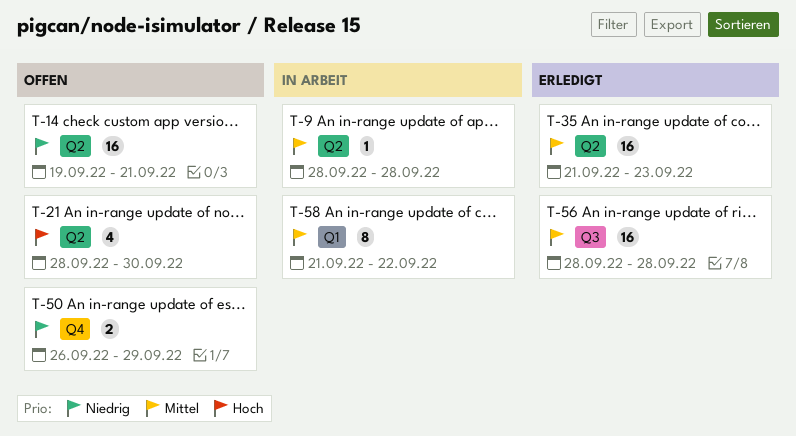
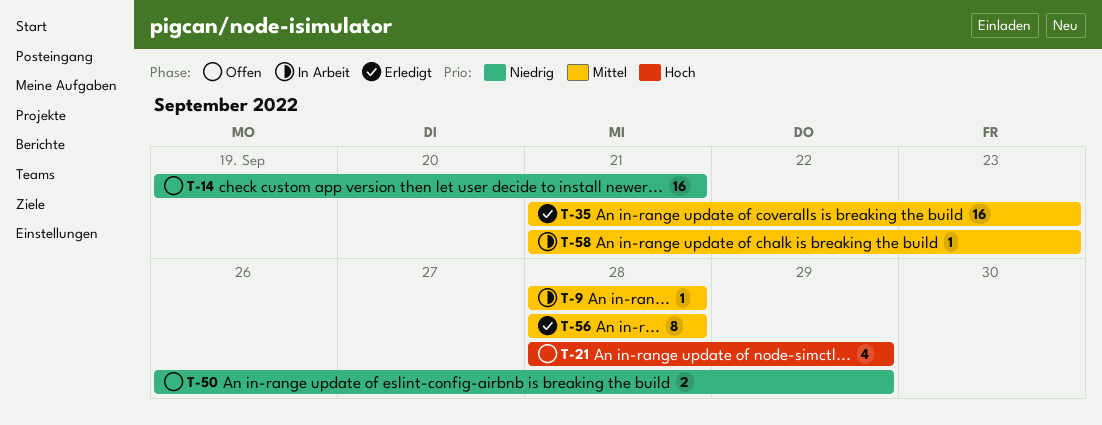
T-21, due: Sep 30 -> Sep 29
T-56, estimate: 16 -> 8
T-58, estimate: 8 -> 1
T-58, due: Sep 22 -> Sep 23

